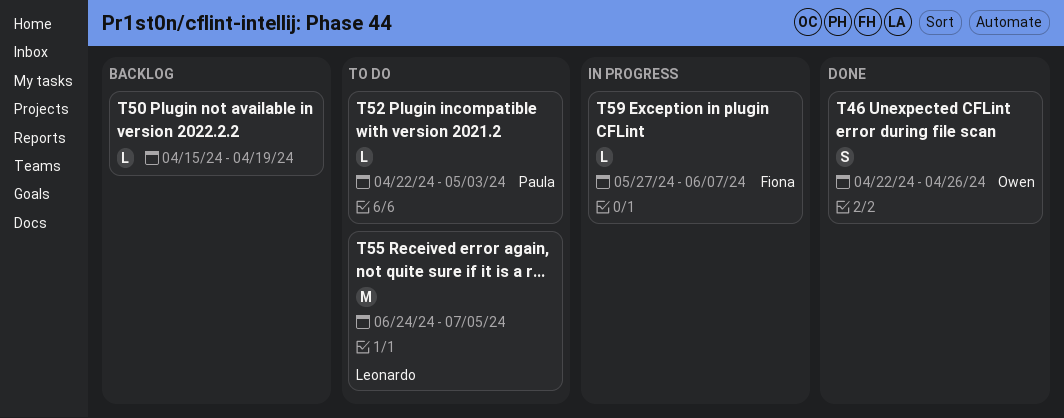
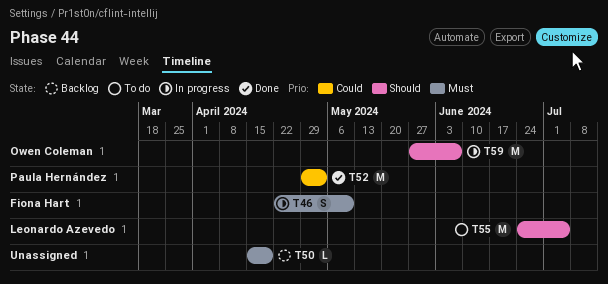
T46, status: Done -> In progress
T46, owner: Owen Coleman -> Fiona Hart
T46, due: Apr 26 -> May 10
T52, status: To do -> Done
T52, estimate: L -> M
T52, start: Apr 22 -> Apr 29
T59, owner: Fiona Hart -> Owen Coleman
T59, estimate: L -> M

